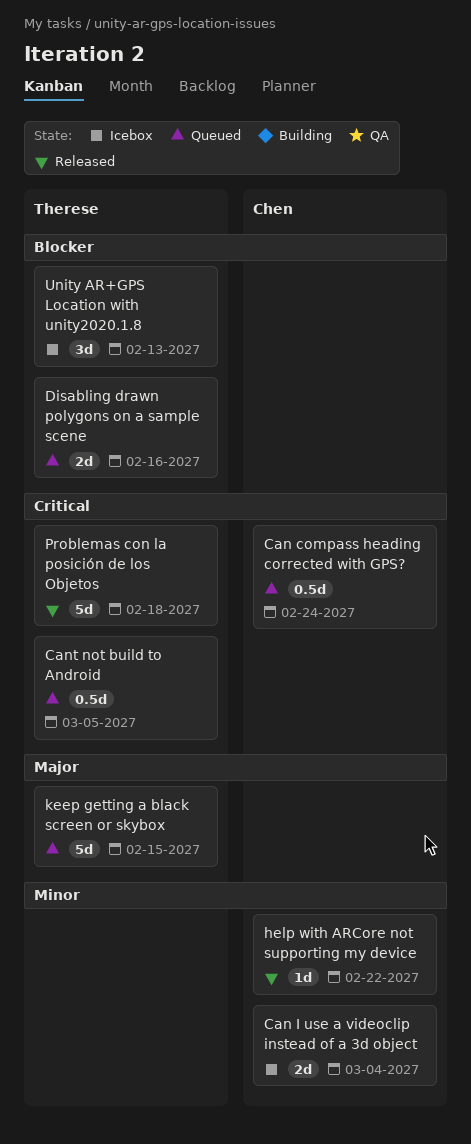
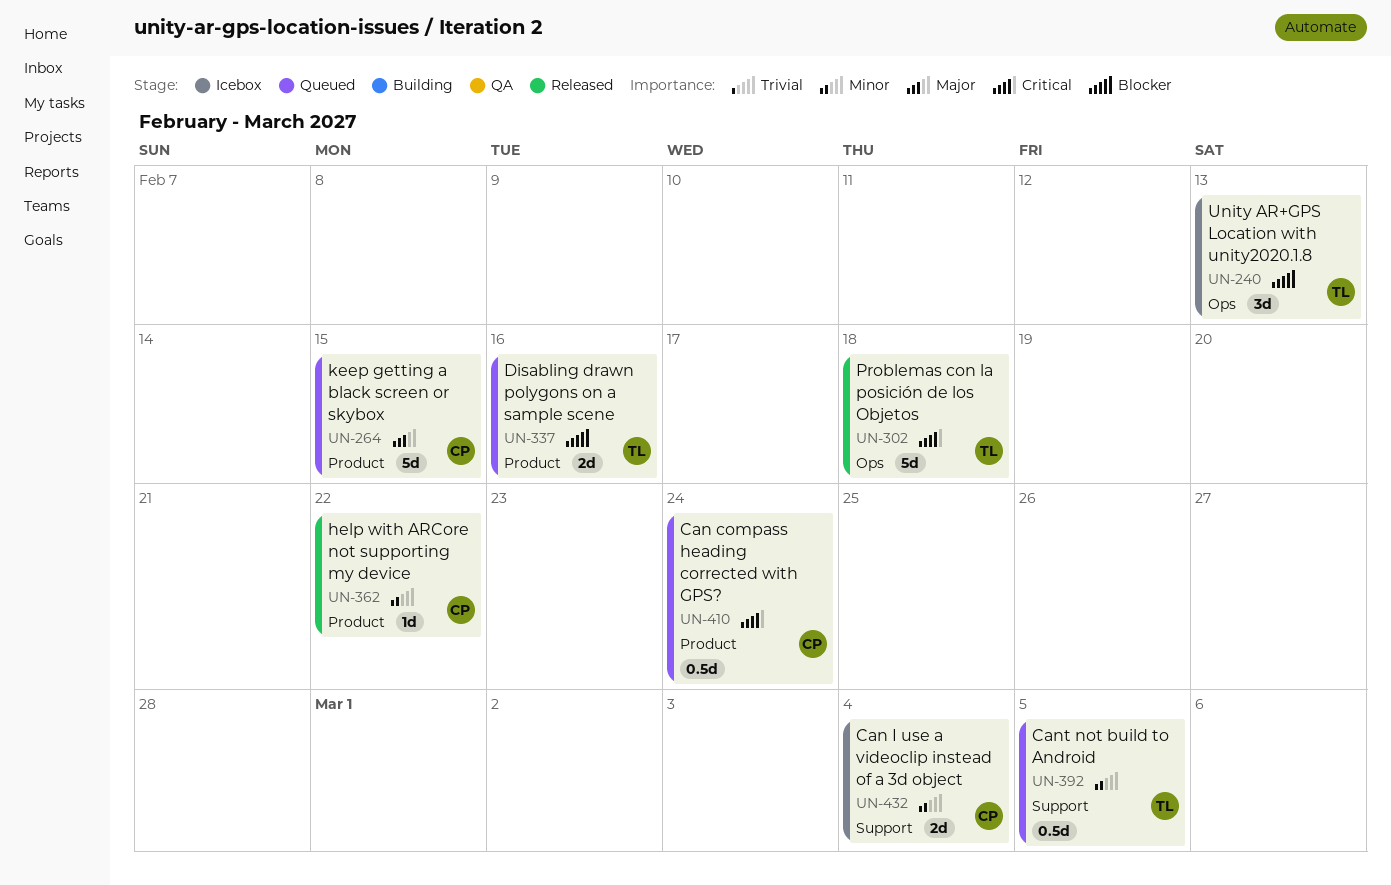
Cant not build to Android, priority: Critical -> Minor
keep getting a black screen or skybox, owner: Therese -> Chen

